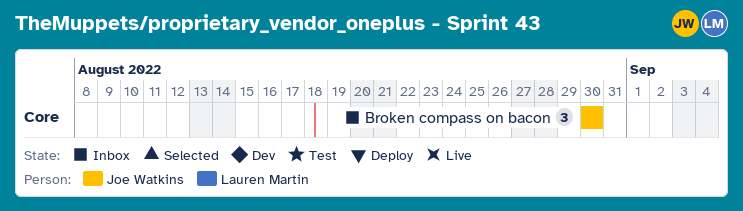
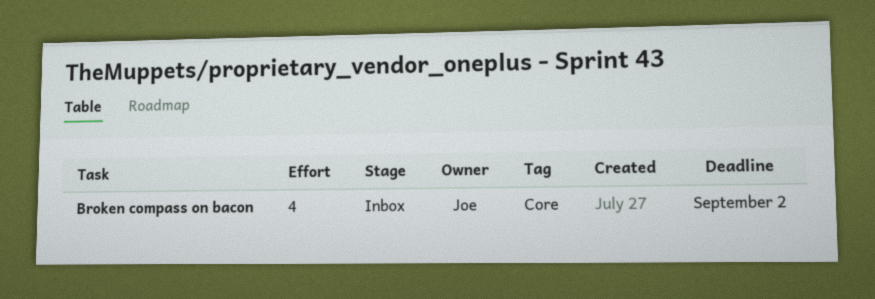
Broken compass on bacon, estimate: 3 -> 4
Broken compass on bacon, due: Aug 30 -> Sep 2

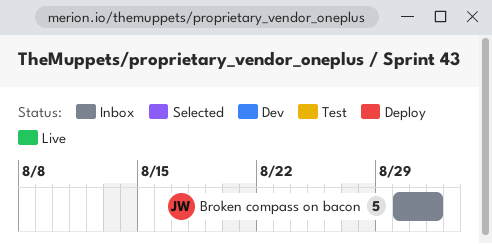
Broken compass on bacon, estimate: 4 -> 5
Broken compass on bacon, due: Sep 2 -> Sep 1

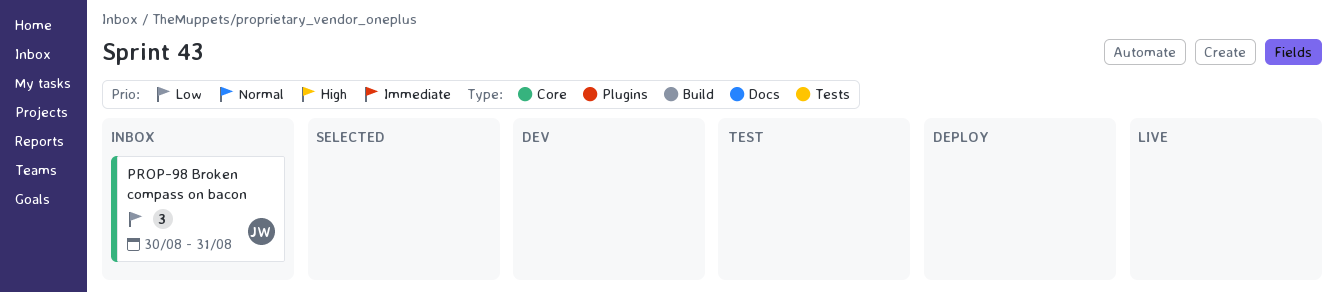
Broken compass on bacon, estimate: 5 -> 3
Broken compass on bacon, due: Sep 1 -> Aug 31

